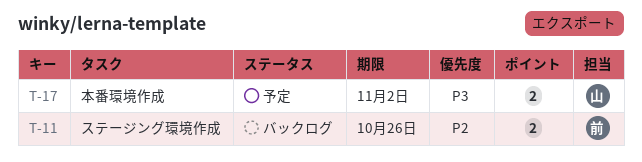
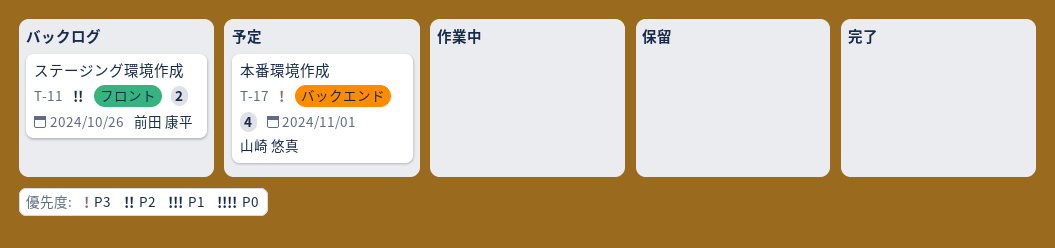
T-17, estimate: 2 -> 4
T-17, due: Nov 2 -> Nov 1

